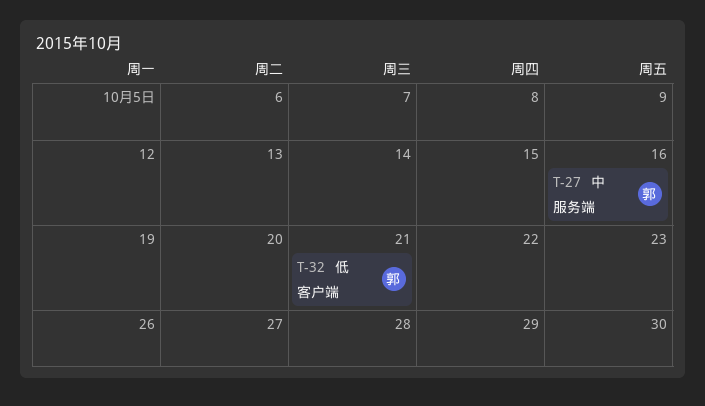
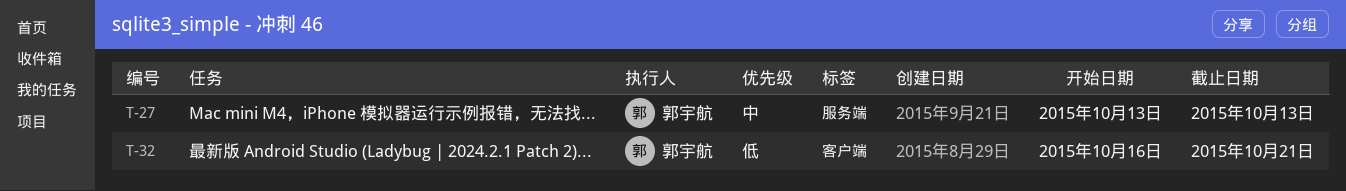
T-27, due: Oct 16 -> Oct 13

